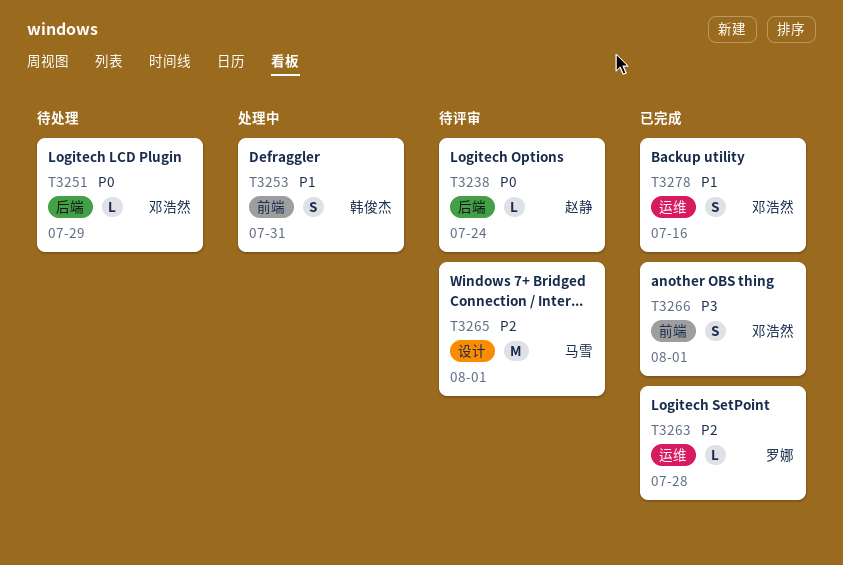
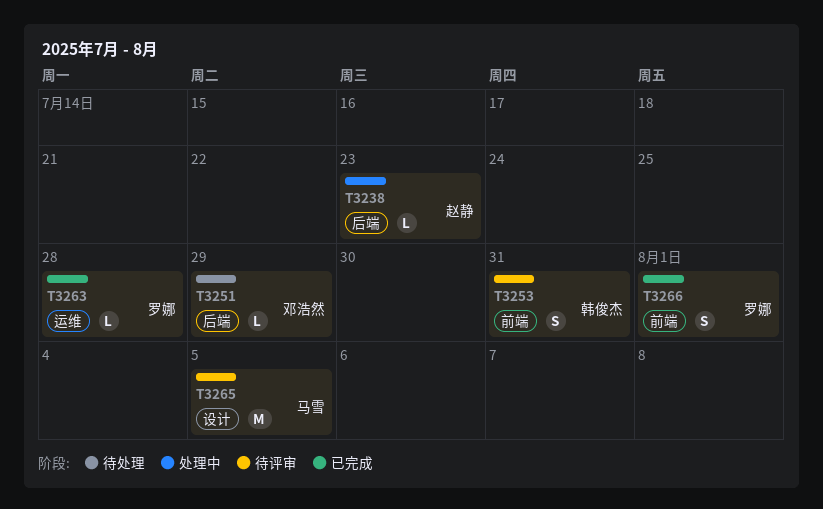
T3238, status: 待评审 -> 处理中
T3238, due: Jul 24 -> Jul 23
T3253, status: 处理中 -> 待评审
T3265, due: Aug 1 -> Aug 5
T3266, owner: 邓浩然 -> 罗娜
T3278: present -> none

